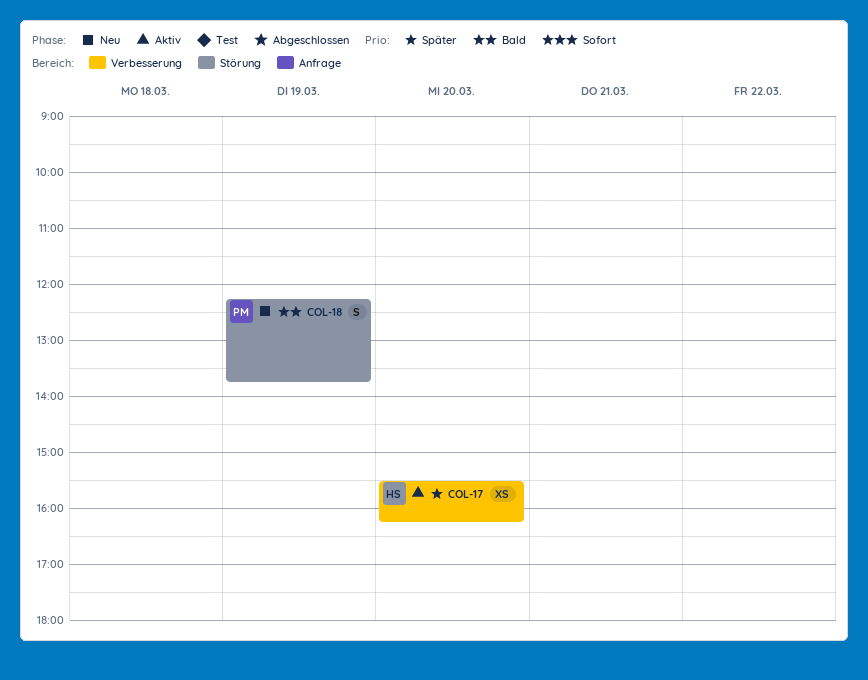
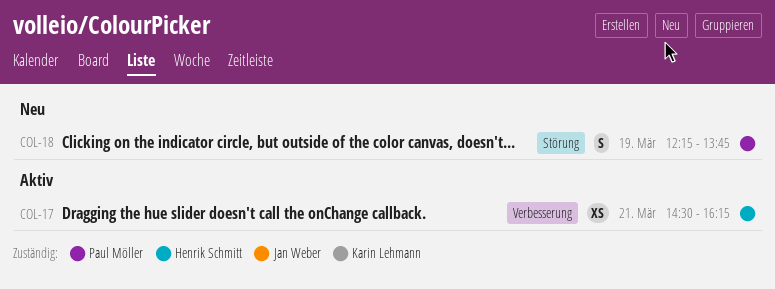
COL-17, day: Mar 20 -> Mar 21
COL-17, begins: 15:30 -> 14:30

